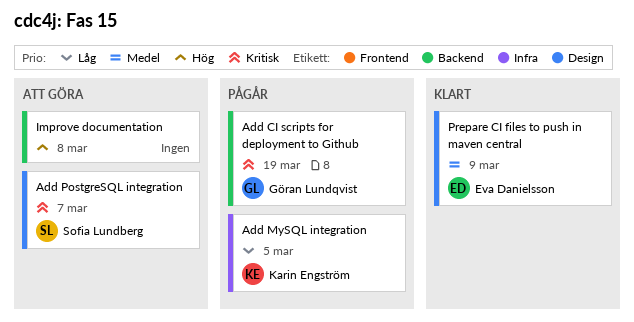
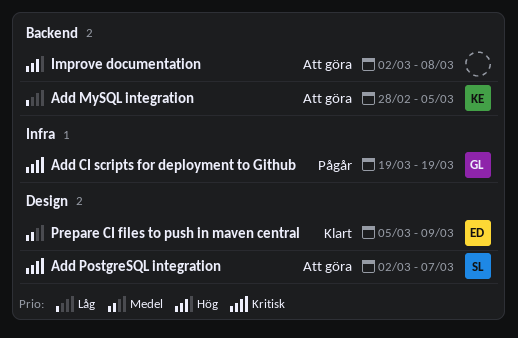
Add CI scripts for deployment to Github, label: Backend -> Infra
Add MySQL integration, status: Pågår -> Att göra
Add MySQL integration, label: Infra -> Backend

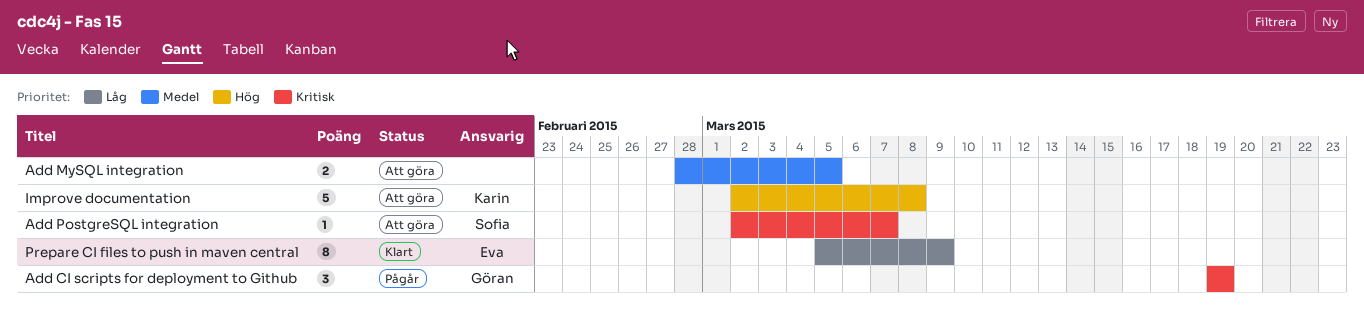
Add MySQL integration, owner: Karin -> none
Add MySQL integration, priority: Låg -> Medel
Improve documentation, owner: none -> Karin
Prepare CI files to push in maven central, priority: Medel -> Låg

